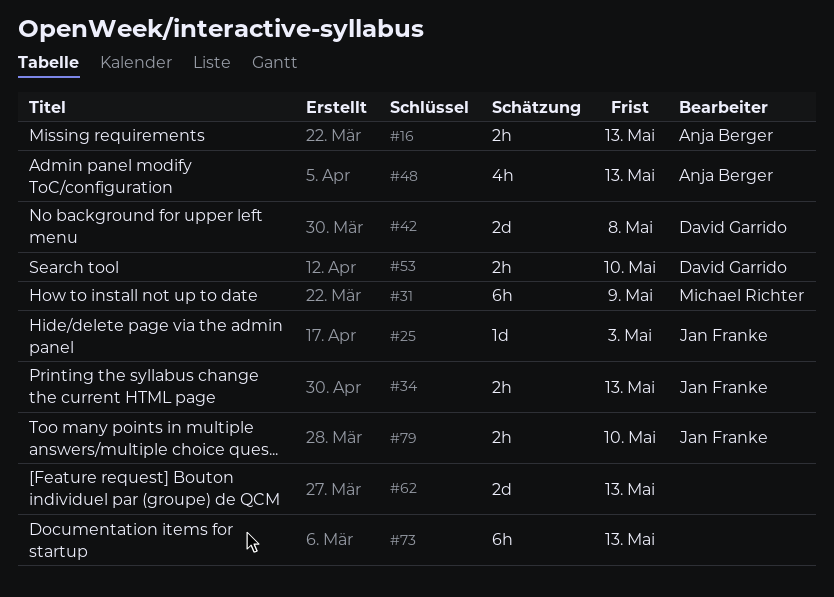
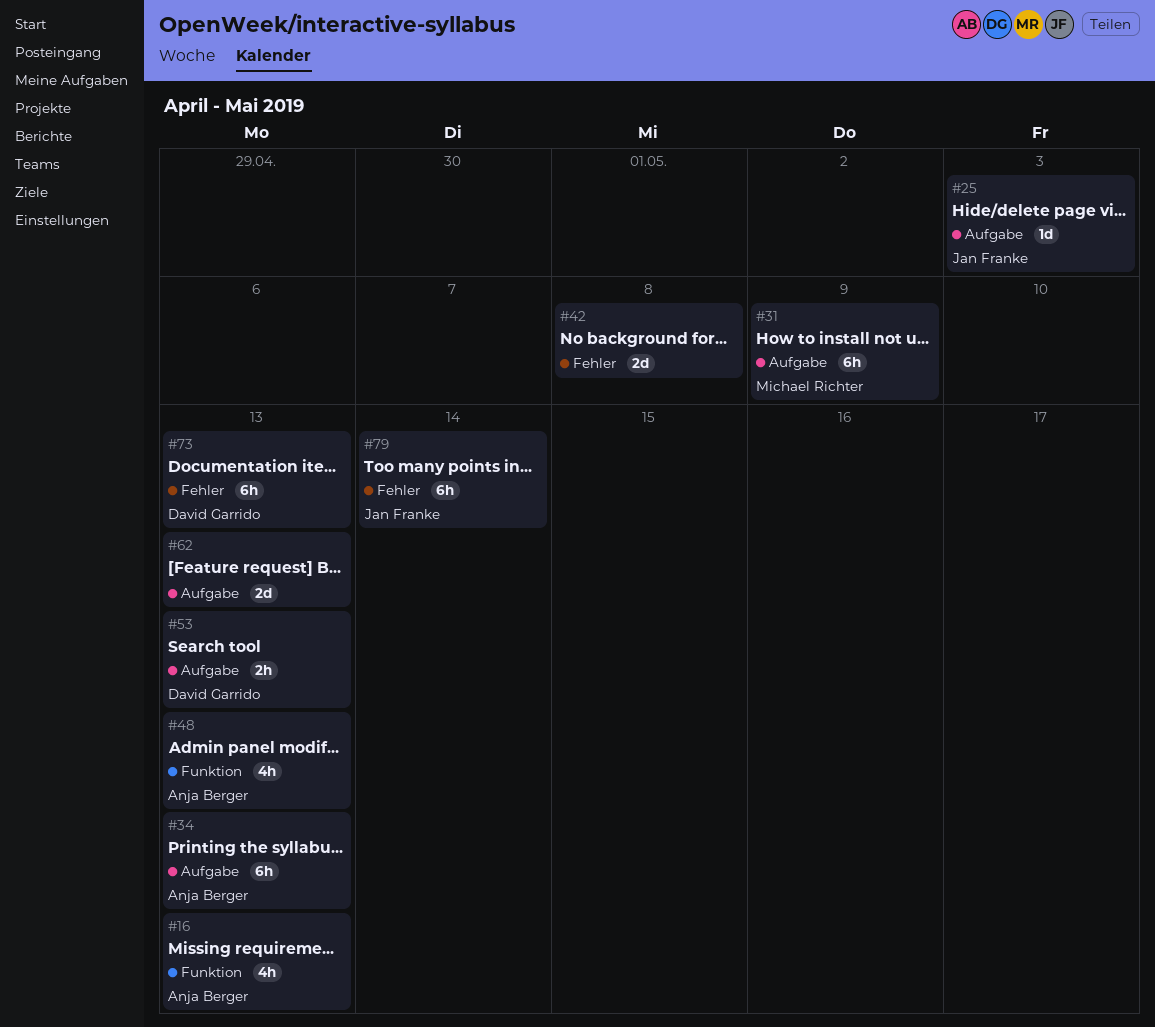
#16, estimate: 2h -> 4h
#34, owner: Jan Franke -> Anja Berger
#34, estimate: 2h -> 6h
#42, owner: David Garrido -> none
#53, due: May 10 -> May 13
#73, owner: none -> David Garrido
#79, estimate: 2h -> 6h
#79, due: May 10 -> May 14

